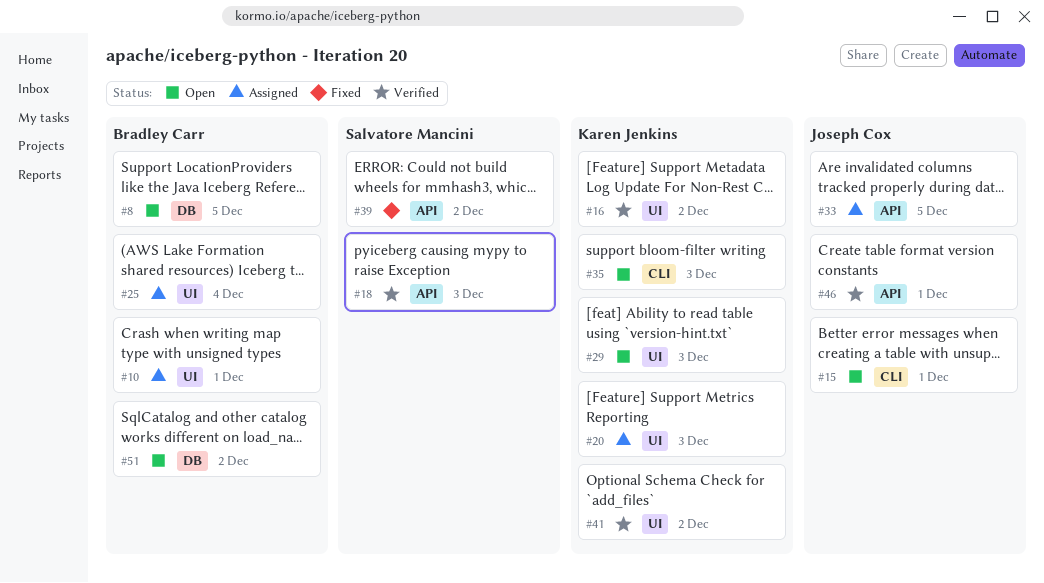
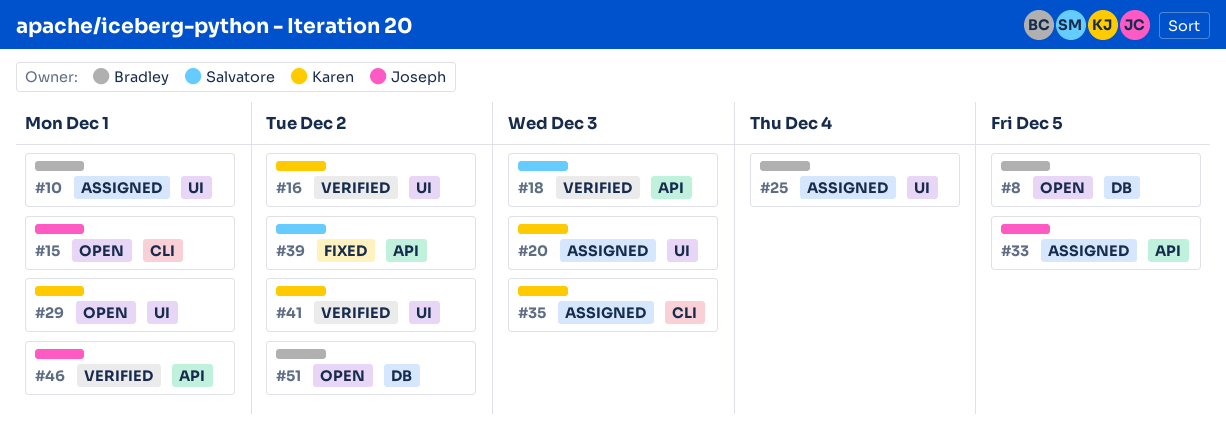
#29, due: Dec 3 -> Dec 1
#35, status: Open -> Assigned

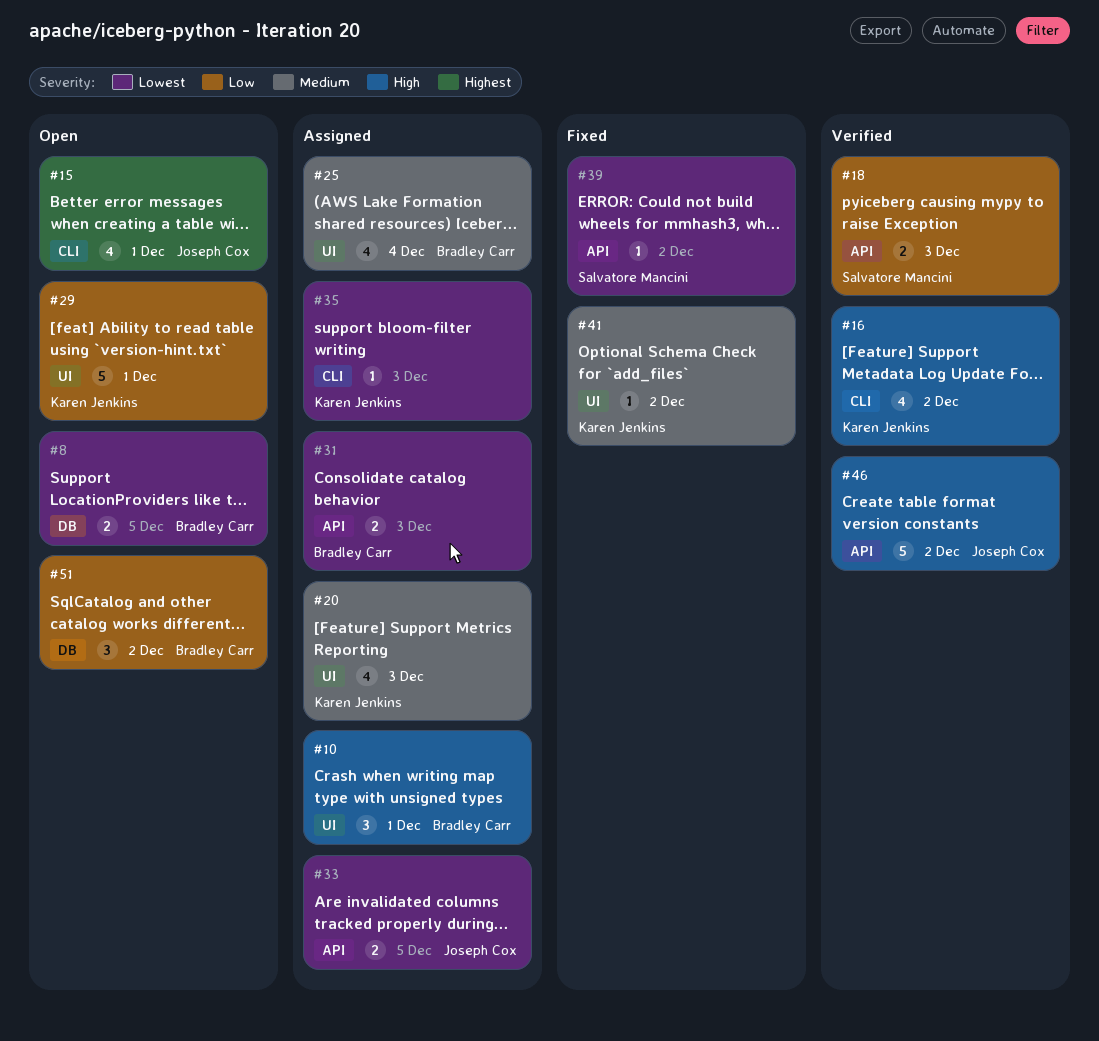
#16, label: UI -> CLI
#31: none -> present
#41, status: Verified -> Fixed
#46, due: Dec 1 -> Dec 2

